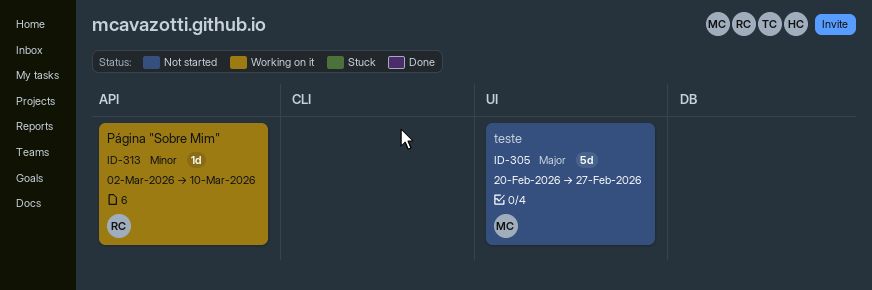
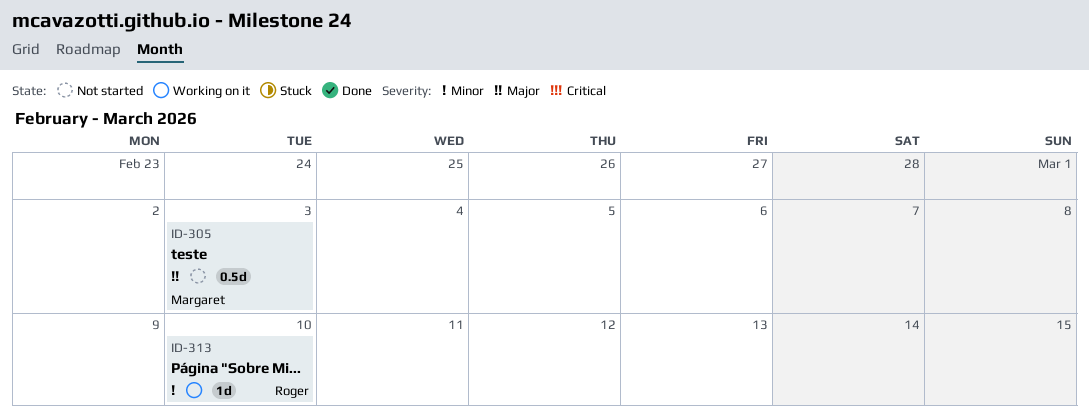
ID-305, estimate: 5d -> 0.5d
ID-305, due: Feb 27 -> Mar 3

